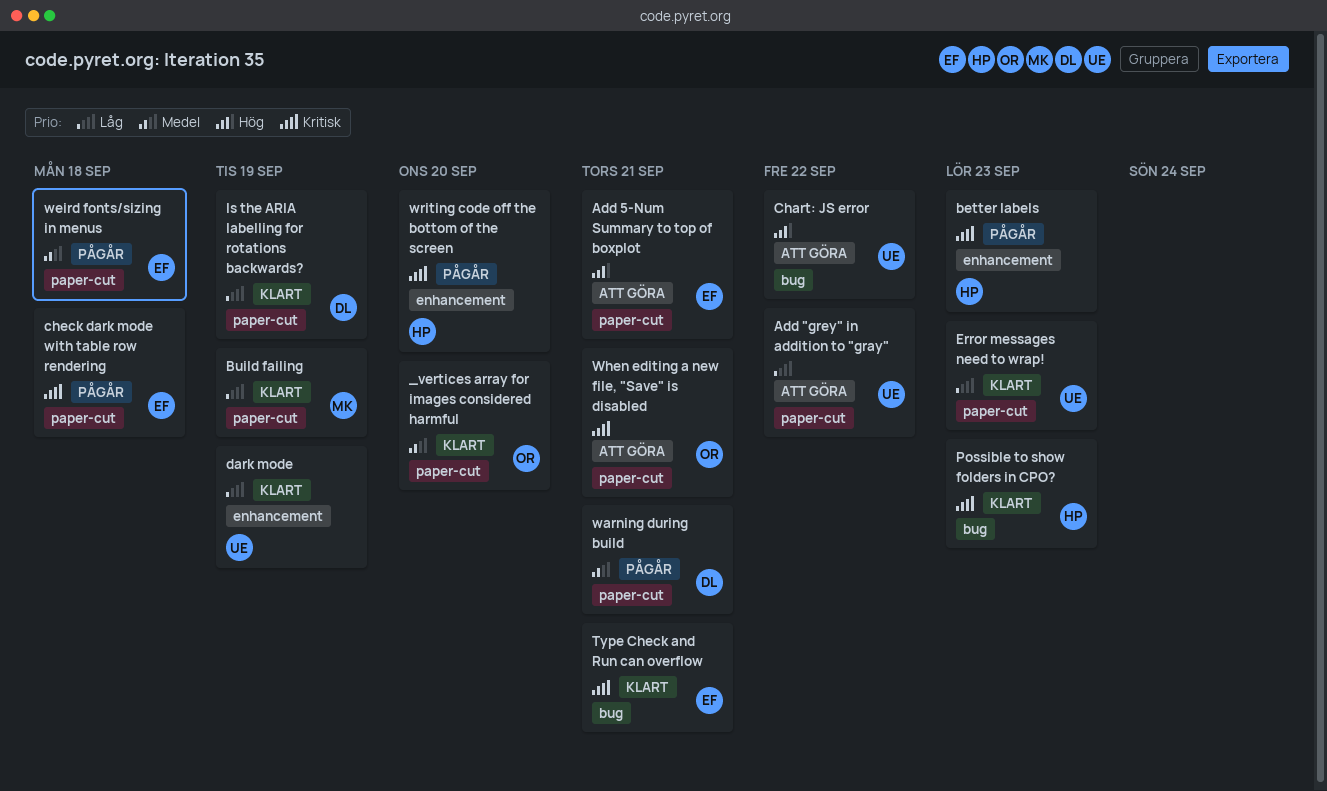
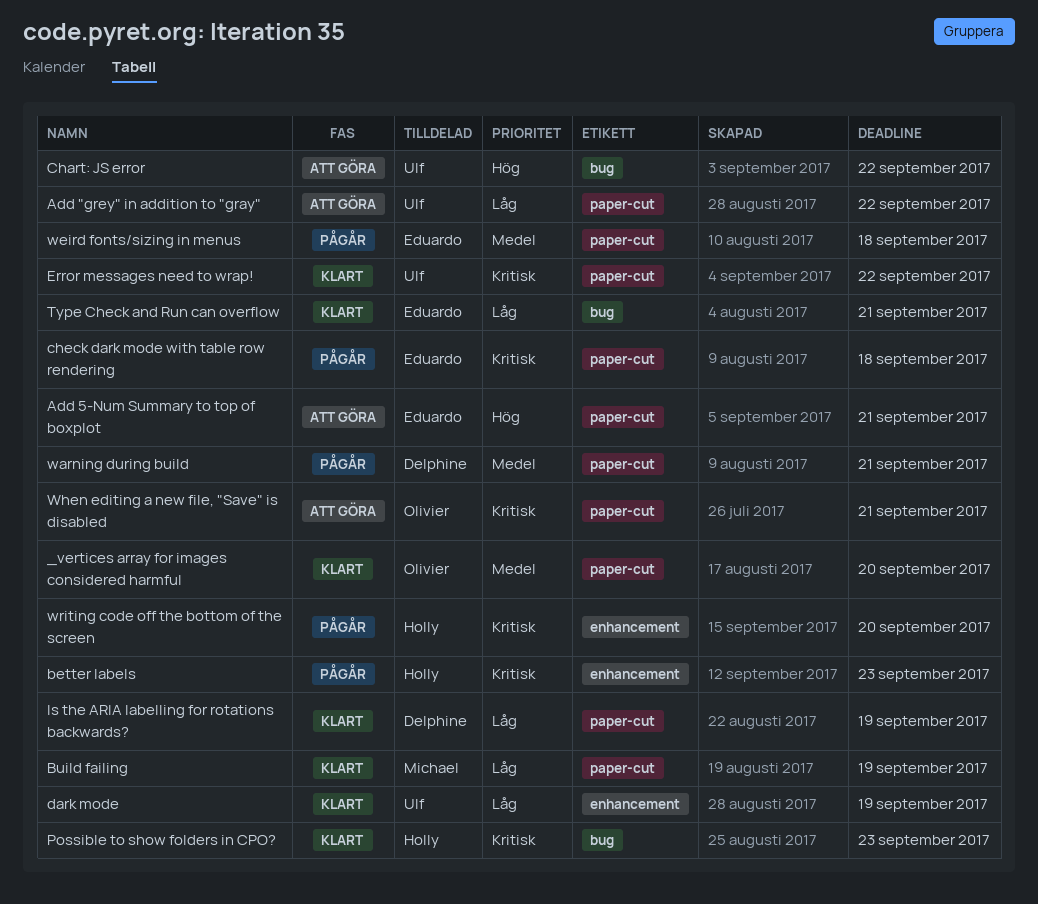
Error messages need to wrap!, priority: Låg -> Kritisk
Error messages need to wrap!, due: Sep 23 -> Sep 22
Type Check and Run can overflow, priority: Kritisk -> Låg

